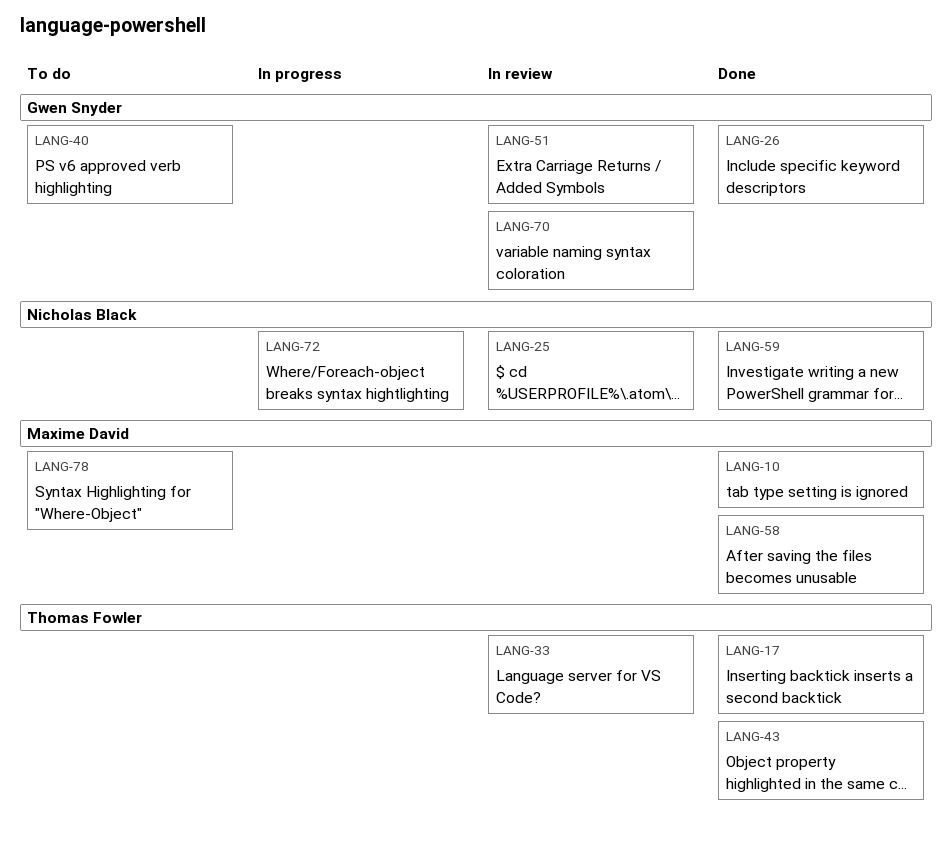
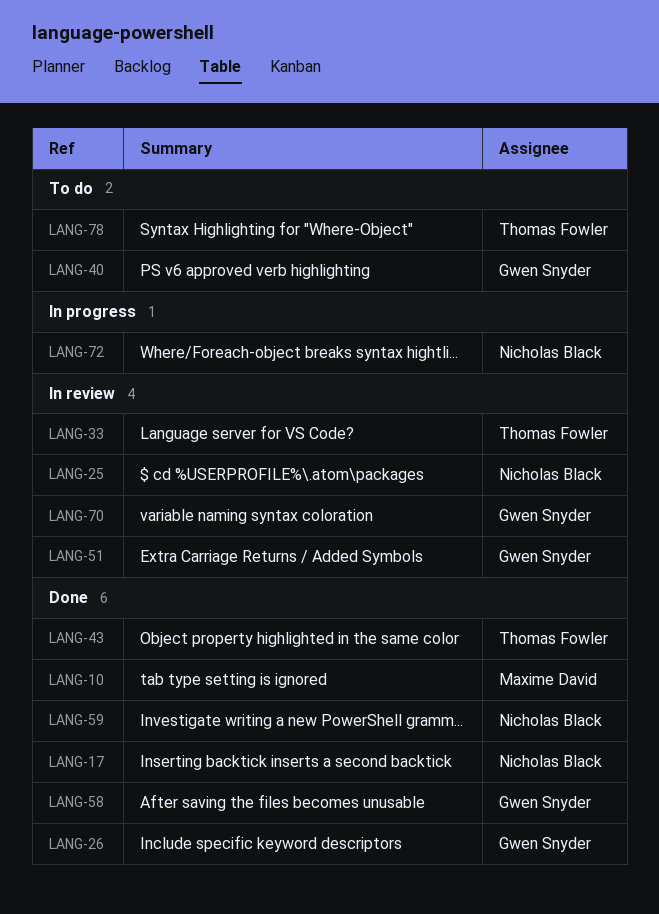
LANG-17, owner: Thomas Fowler -> Nicholas Black
LANG-58, owner: Maxime David -> Gwen Snyder
LANG-78, owner: Maxime David -> Thomas Fowler

